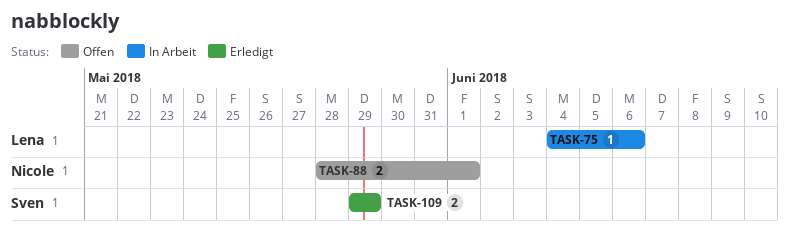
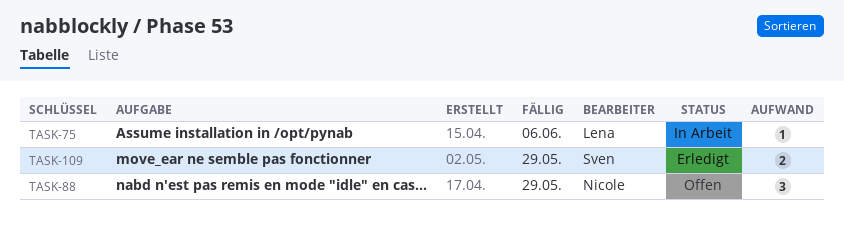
TASK-88, estimate: 2 -> 3
TASK-88, due: Jun 1 -> May 29

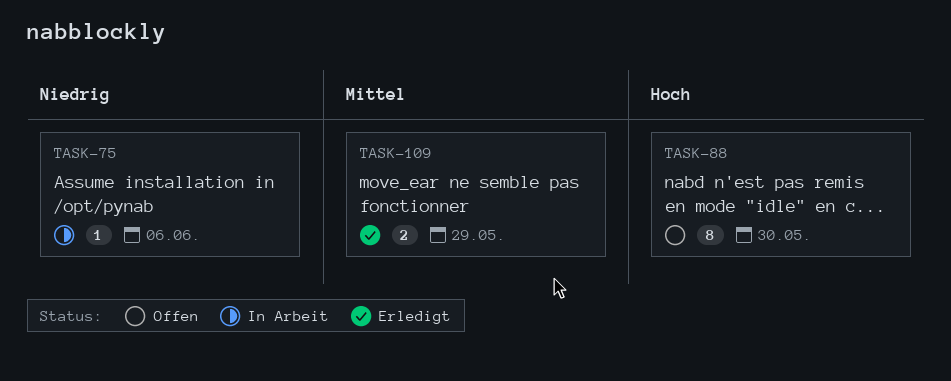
TASK-88, estimate: 3 -> 8
TASK-88, due: May 29 -> May 30

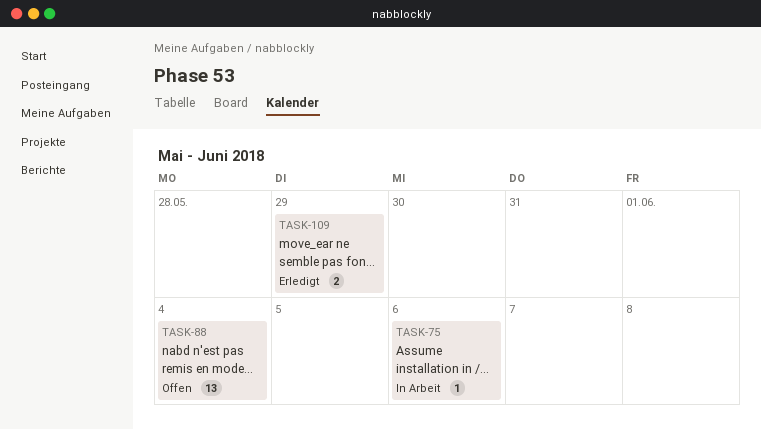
TASK-88, estimate: 8 -> 13
TASK-88, due: May 30 -> Jun 4

